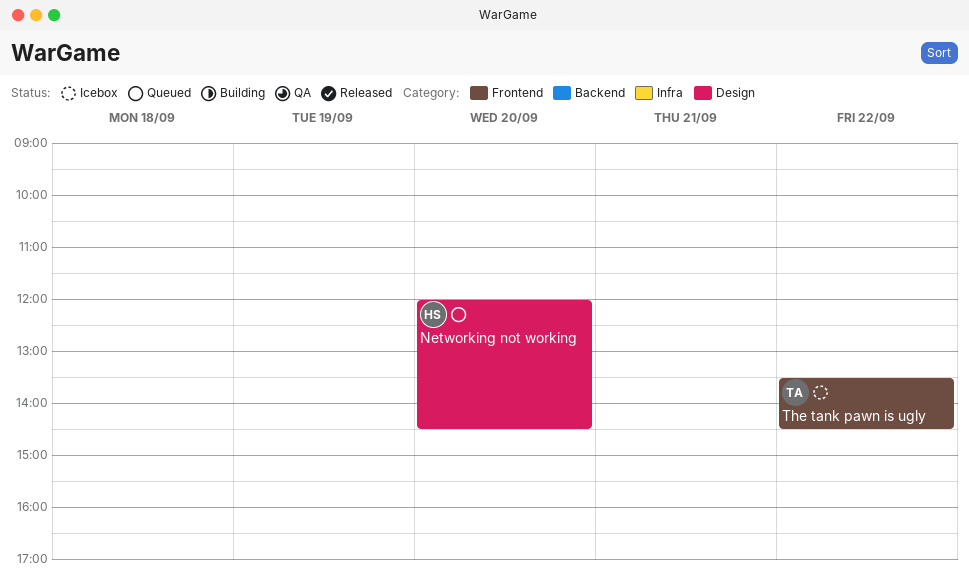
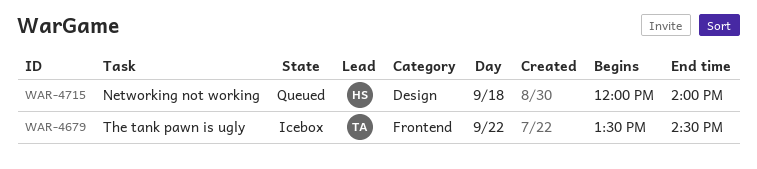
Networking not working, day: Sep 20 -> Sep 18
Networking not working, ends: 14:30 -> 14:00

